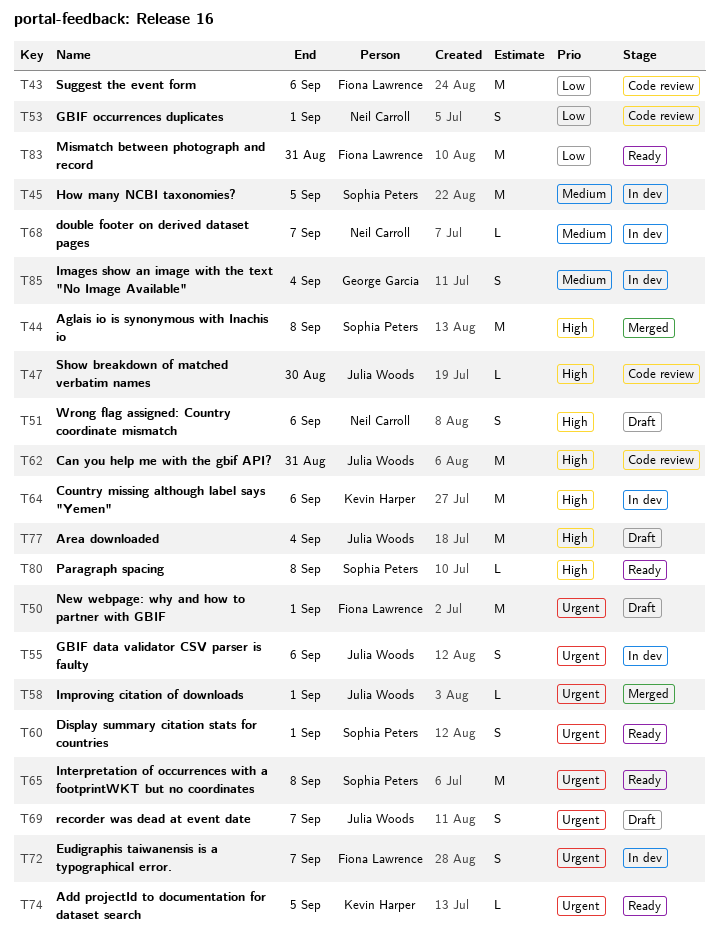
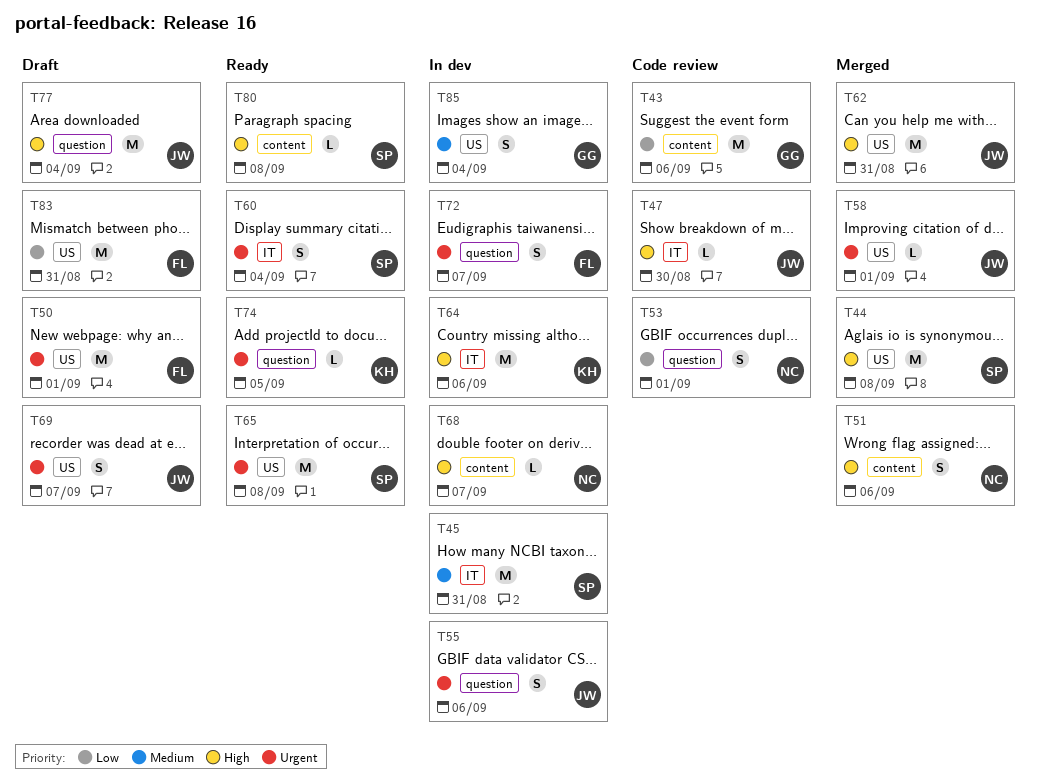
T43, owner: Fiona Lawrence -> George Garcia
T45, due: Sep 5 -> Aug 31
T51, status: Draft -> Merged
T60, due: Sep 1 -> Sep 4
T62, status: Code review -> Merged
T68, priority: Medium -> High
T83, status: Ready -> Draft

